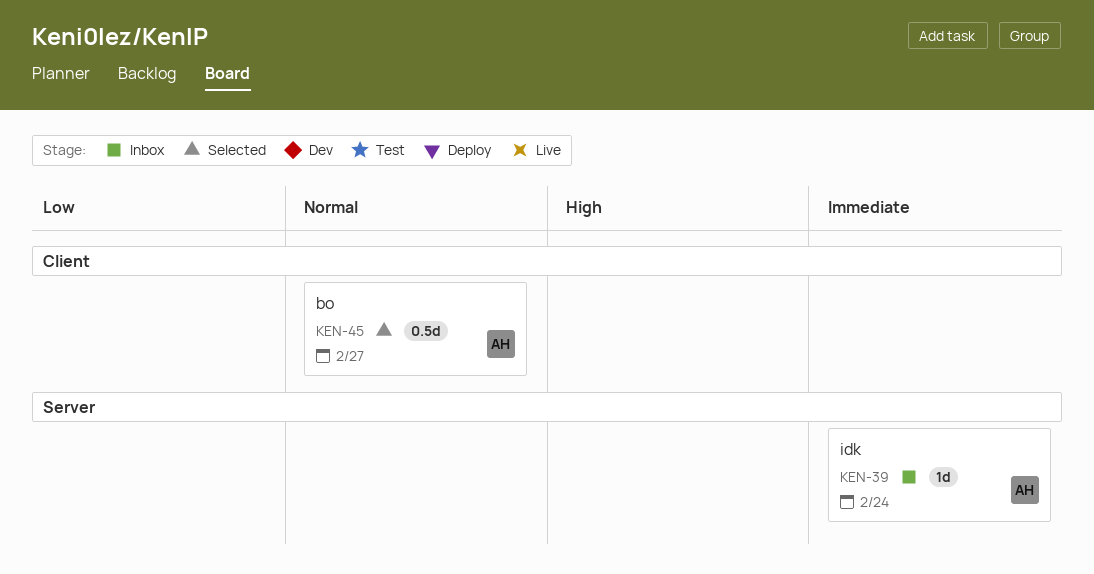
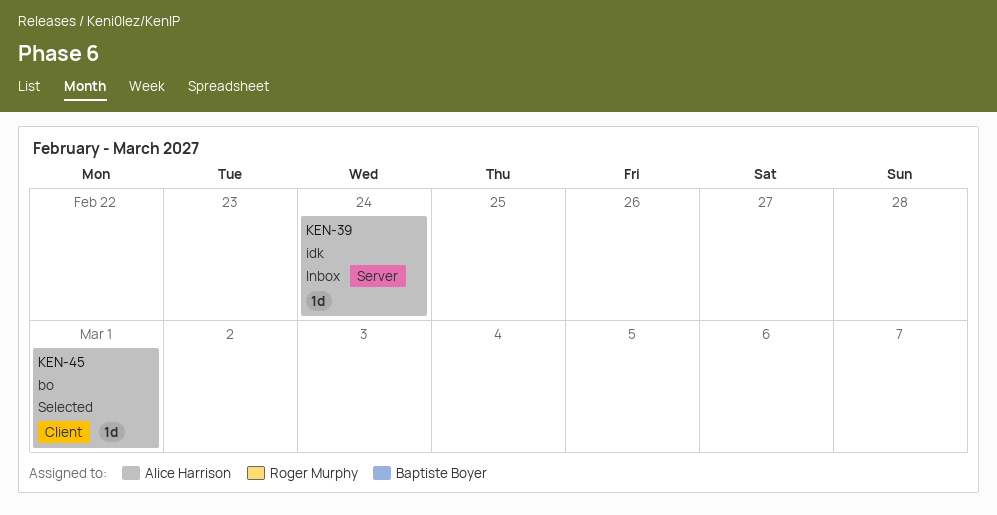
KEN-45, estimate: 0.5d -> 1d
KEN-45, due: Feb 27 -> Mar 1

